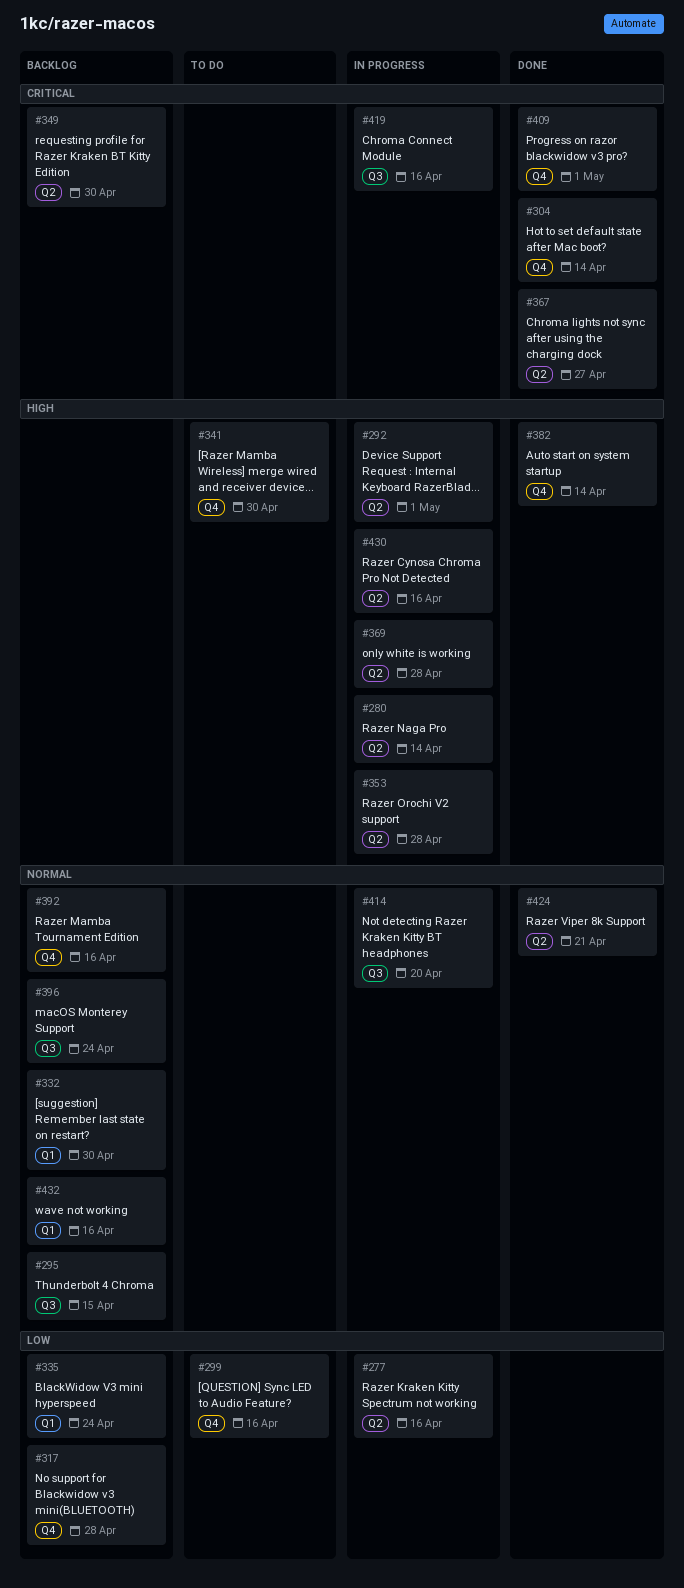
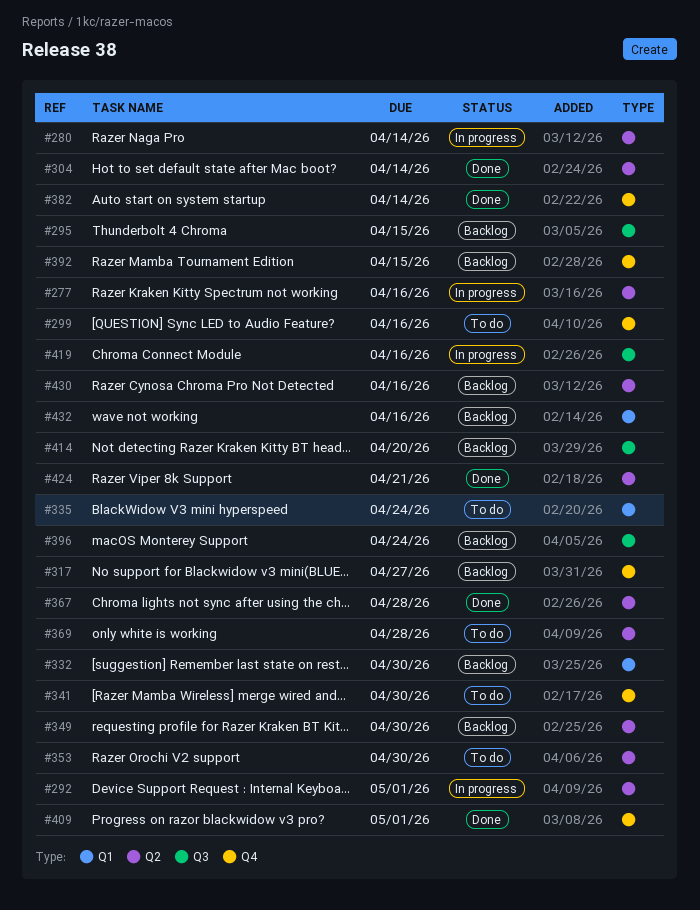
#304, label: Q4 -> Q2
#317, due: Apr 28 -> Apr 27
#335, status: Backlog -> To do
#353, status: In progress -> To do
#353, due: Apr 28 -> Apr 30
#367, due: Apr 27 -> Apr 28
#369, status: In progress -> To do
#392, due: Apr 16 -> Apr 15
#414, status: In progress -> Backlog
#430, status: In progress -> Backlog

